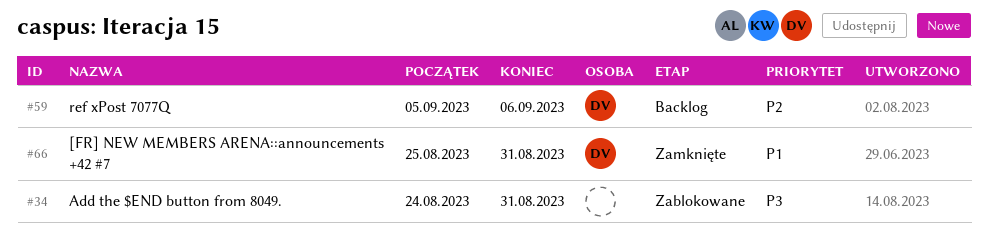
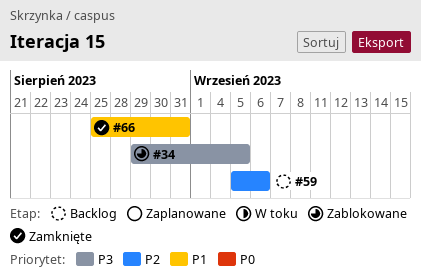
#34, start: Aug 24 -> Aug 29
#34, due: Aug 31 -> Sep 5

